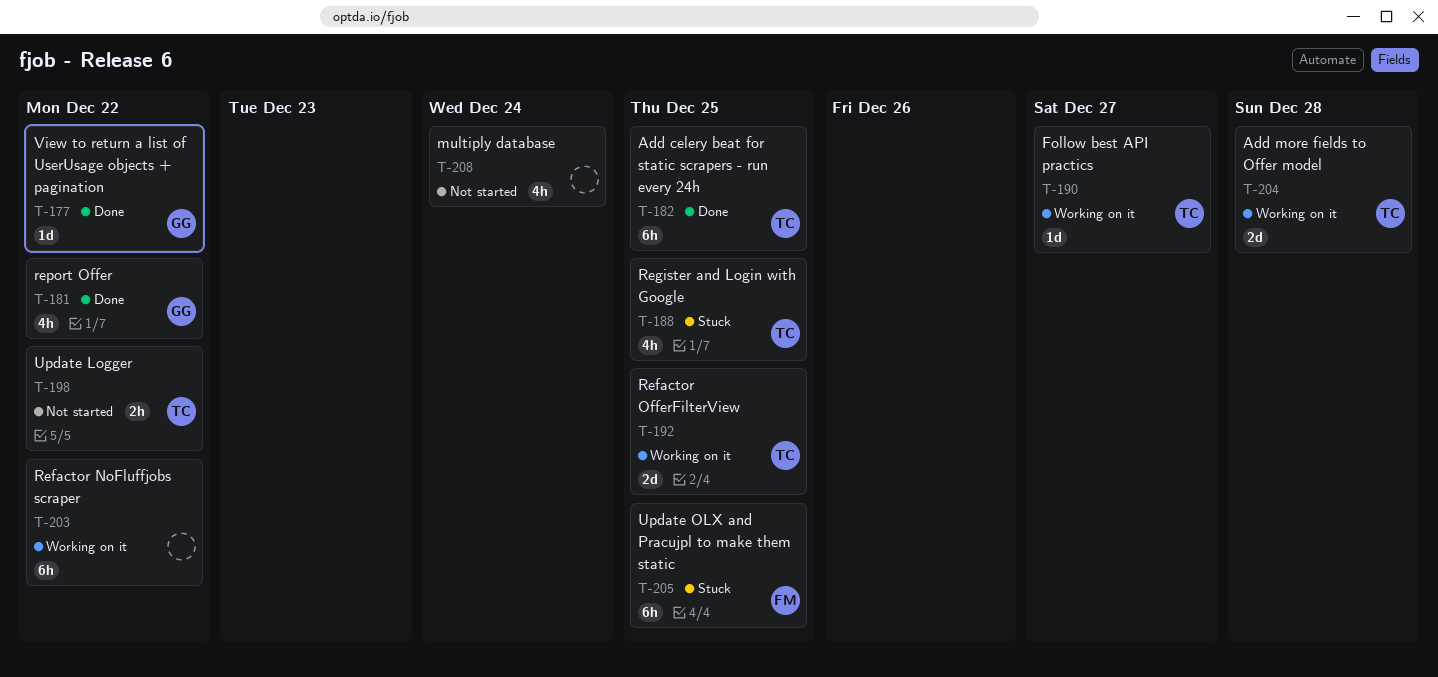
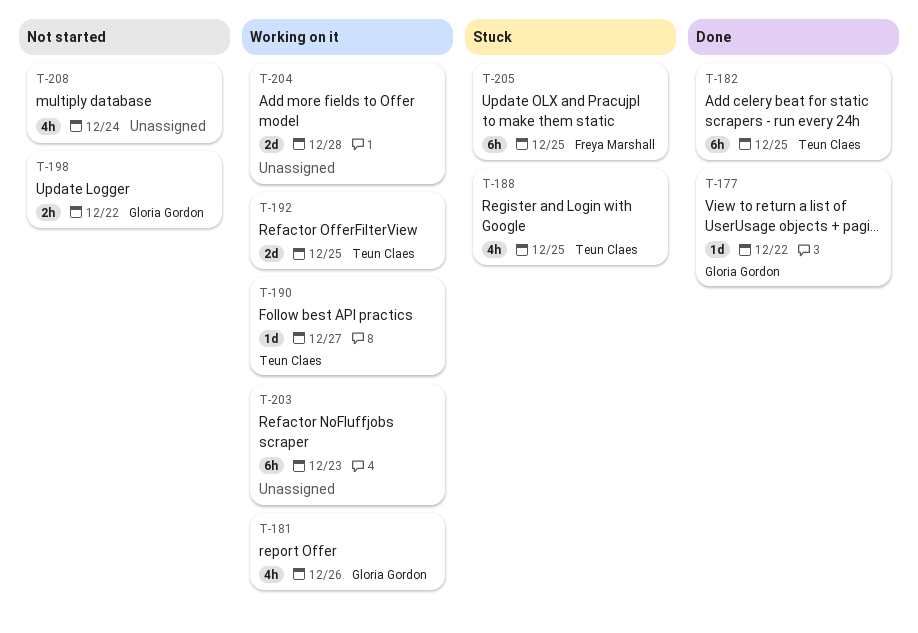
T-181, status: Done -> Working on it
T-181, due: Dec 22 -> Dec 26
T-198, owner: Teun Claes -> Gloria Gordon
T-203, due: Dec 22 -> Dec 23
T-204, owner: Teun Claes -> none

